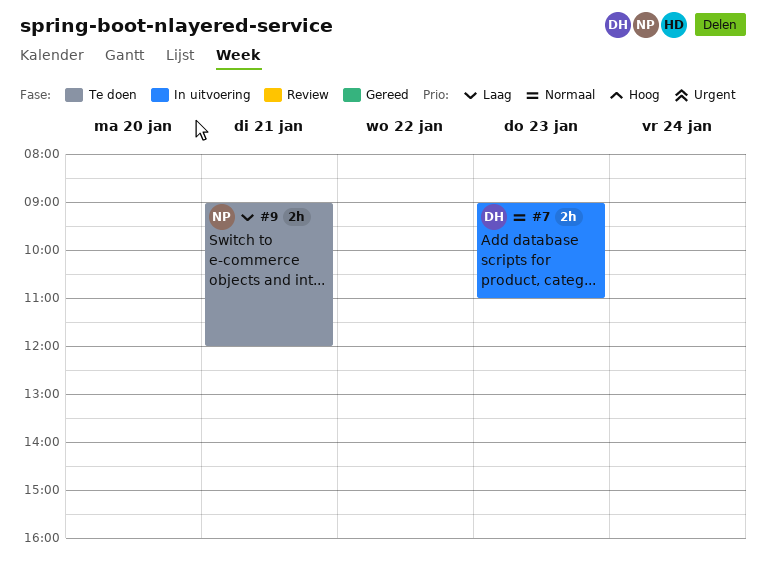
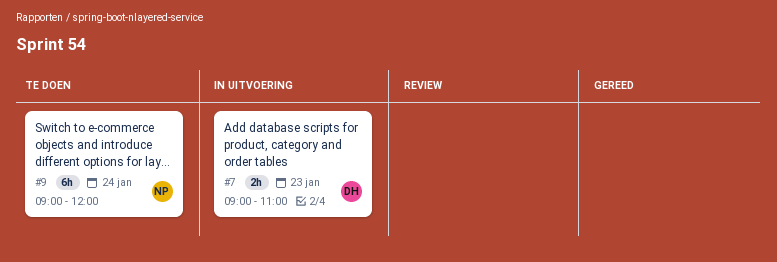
#9, estimate: 2h -> 6h
#9, day: Jan 21 -> Jan 24

